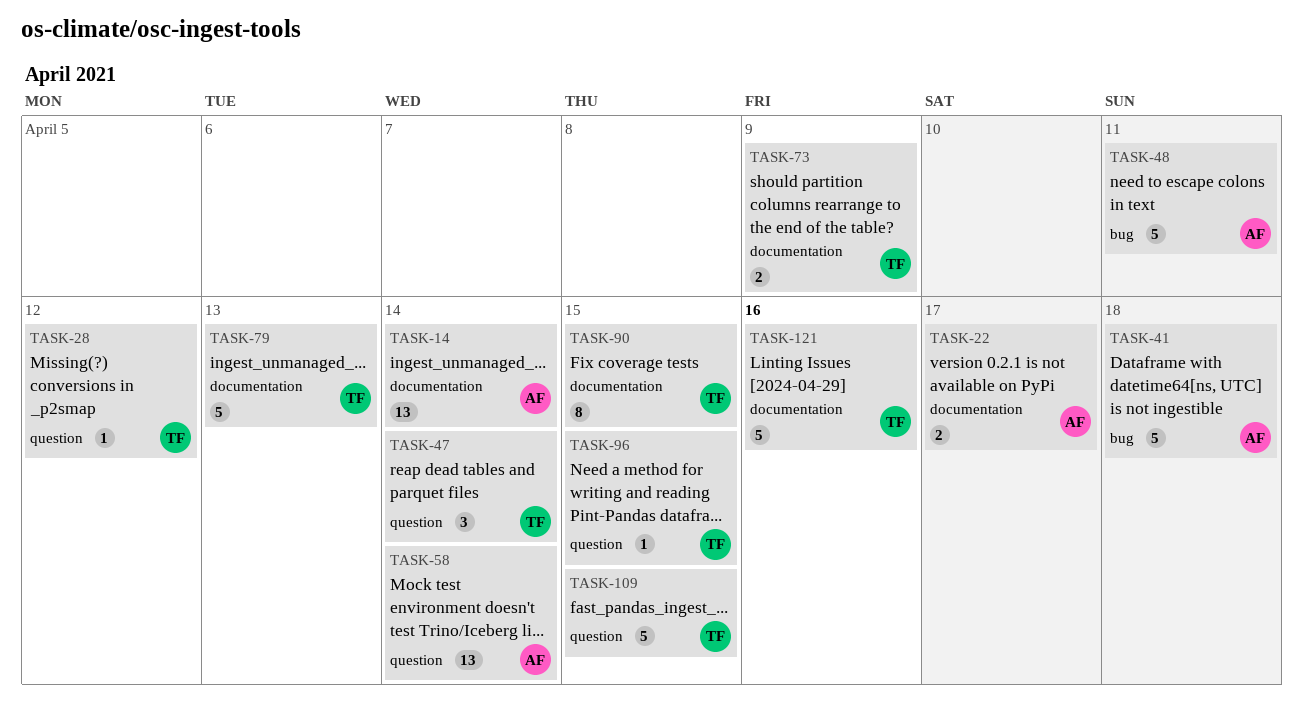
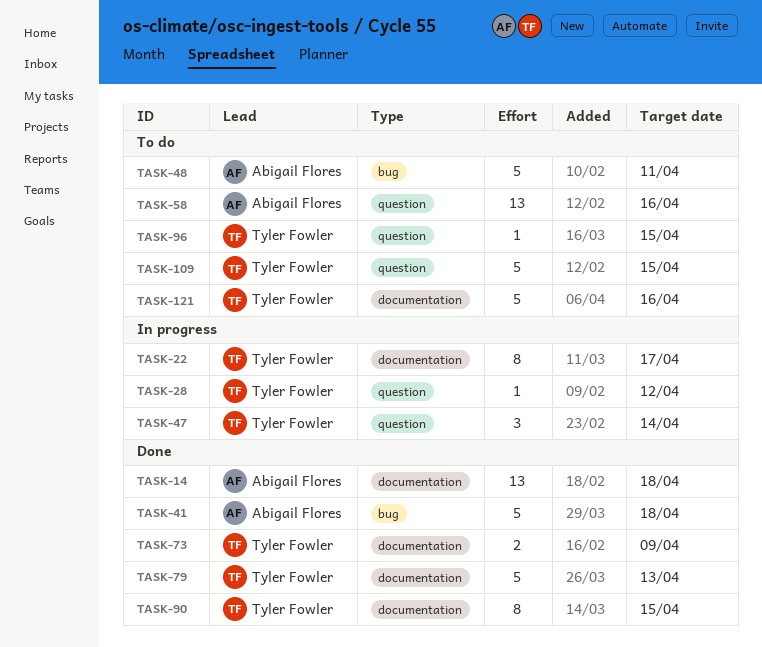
TASK-14, due: Apr 14 -> Apr 18
TASK-22, owner: Abigail Flores -> Tyler Fowler
TASK-22, estimate: 2 -> 8
TASK-58, due: Apr 14 -> Apr 16

